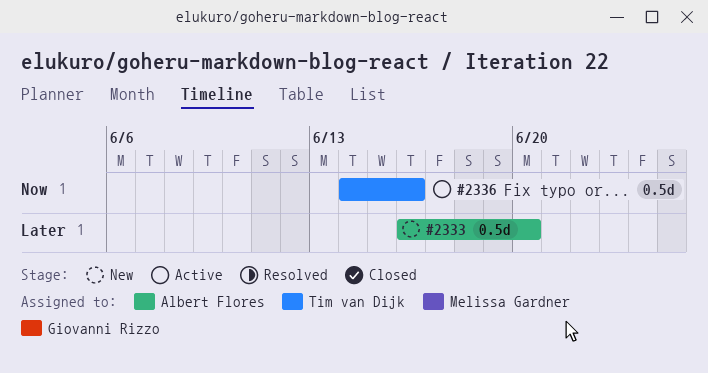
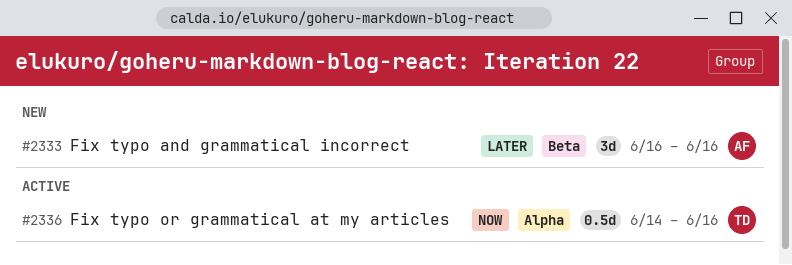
#2333, estimate: 0.5d -> 3d
#2333, due: Jun 20 -> Jun 16

